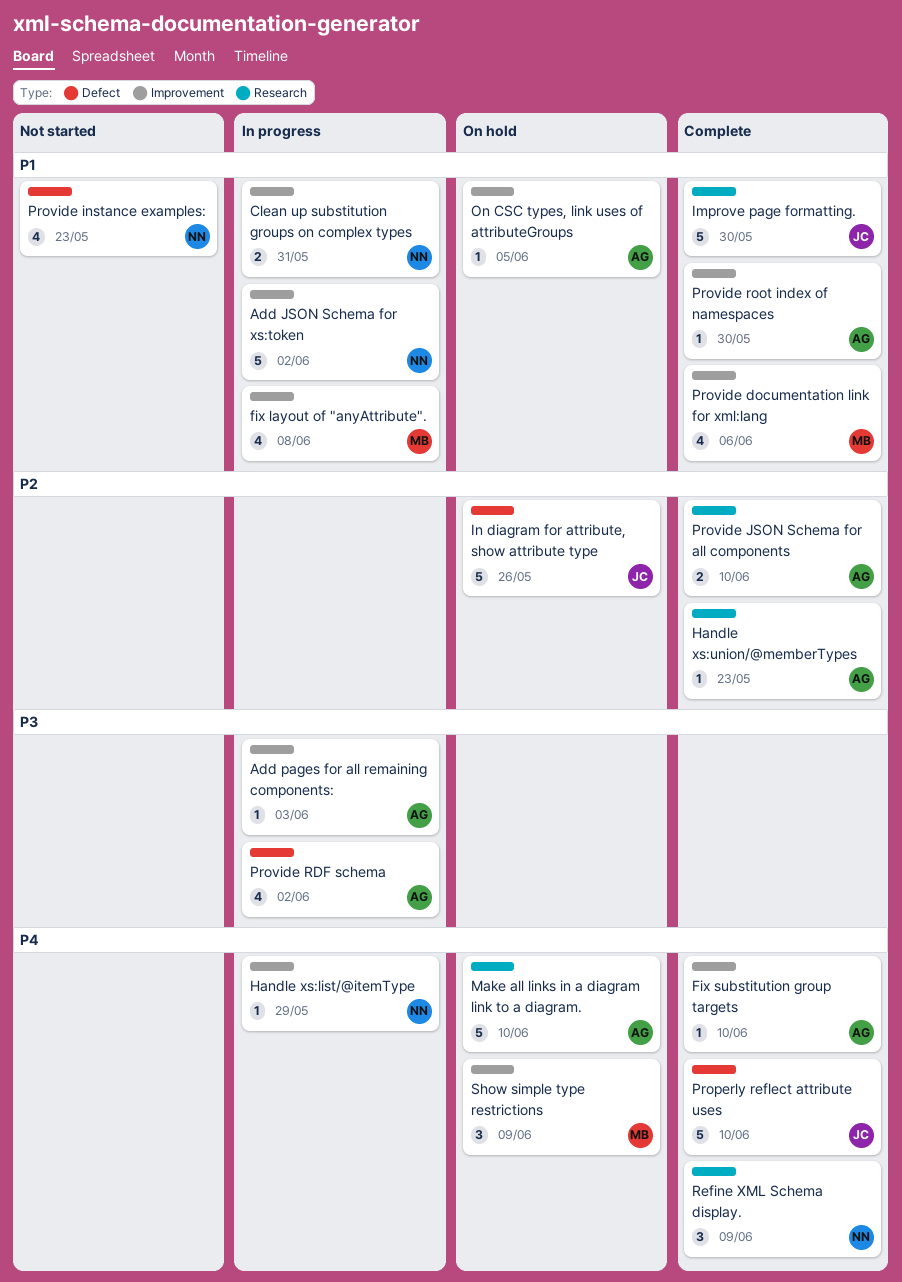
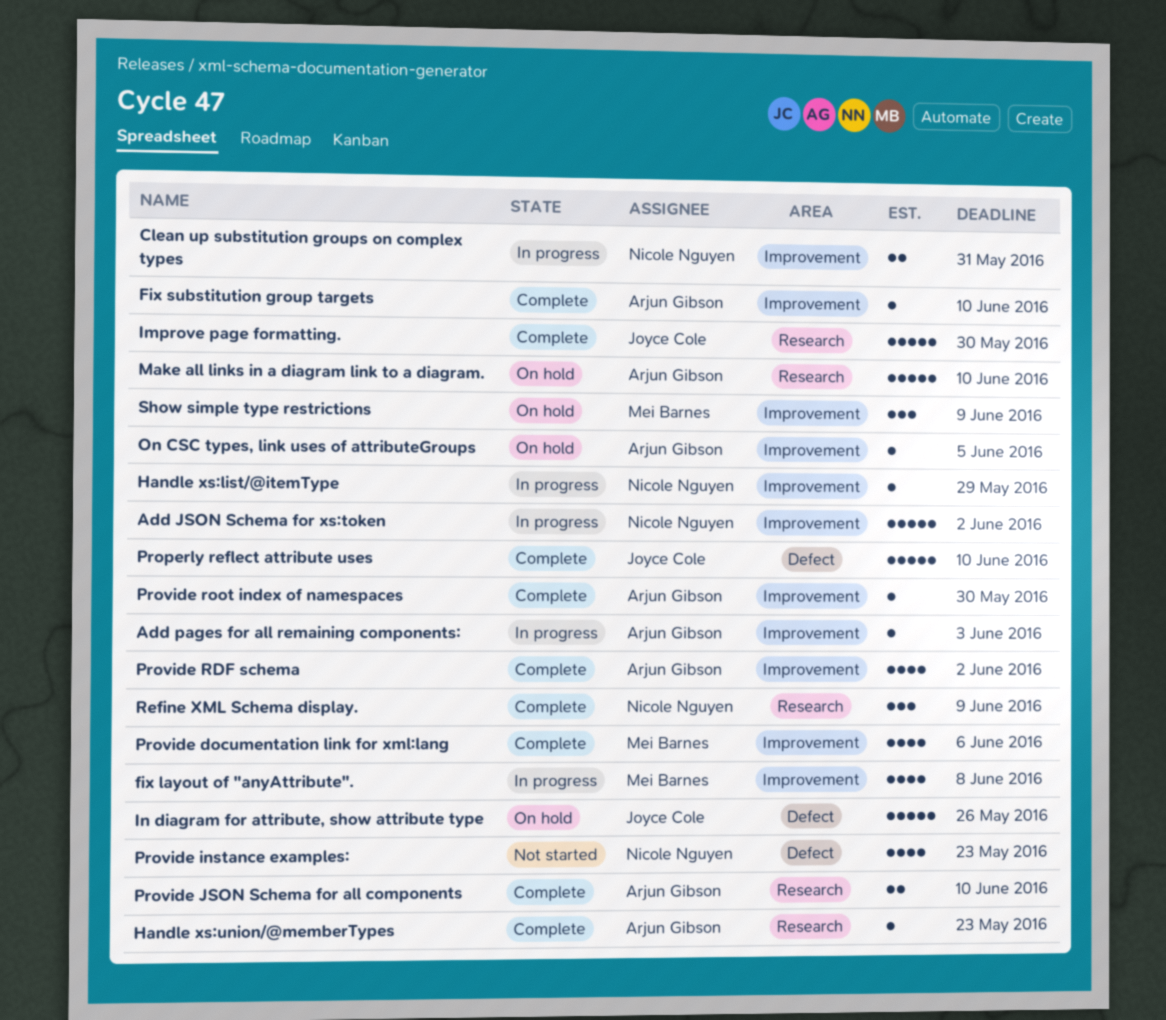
Provide RDF schema, status: In progress -> Complete
Provide RDF schema, label: Defect -> Improvement

